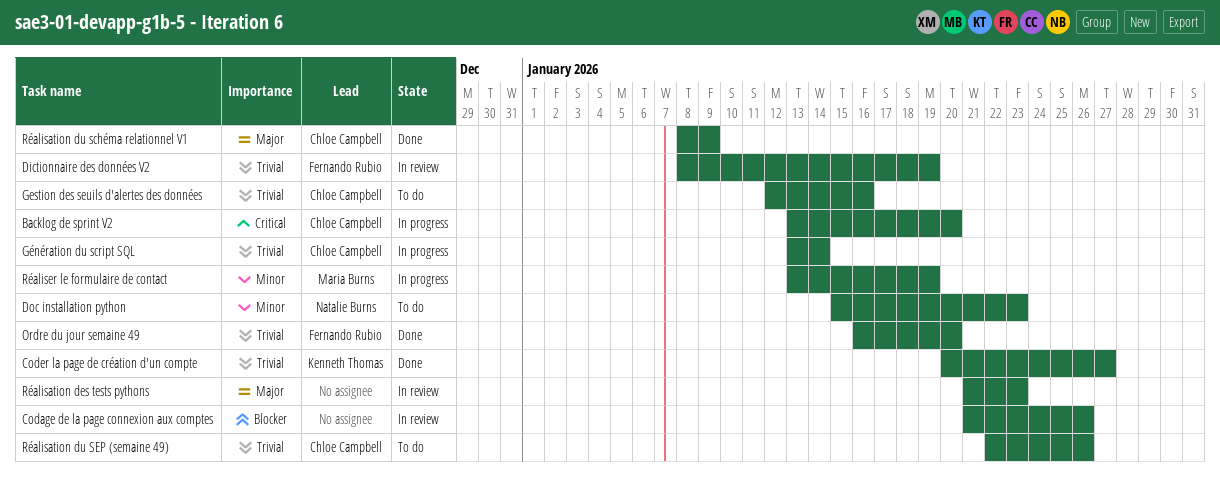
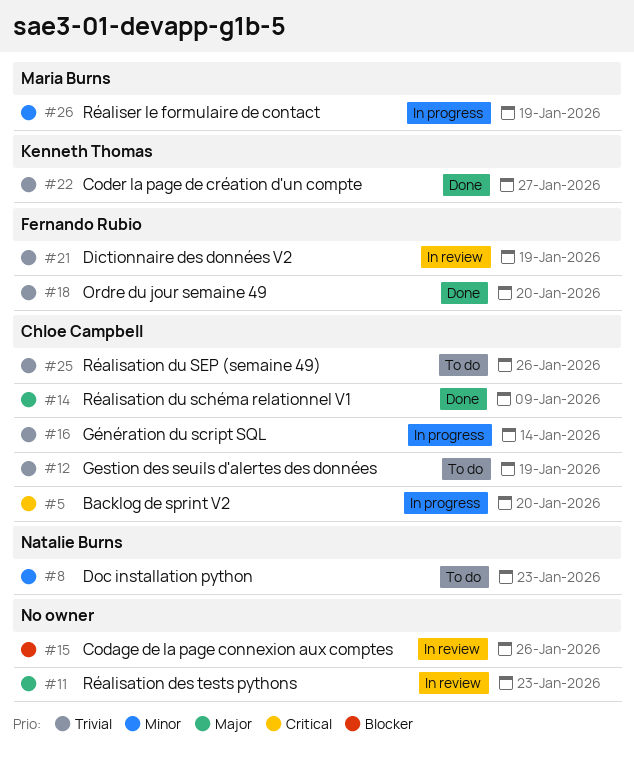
Gestion des seuils d'alertes des données, due: Jan 16 -> Jan 19

